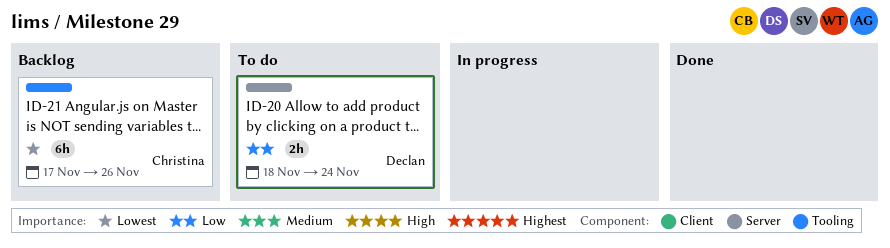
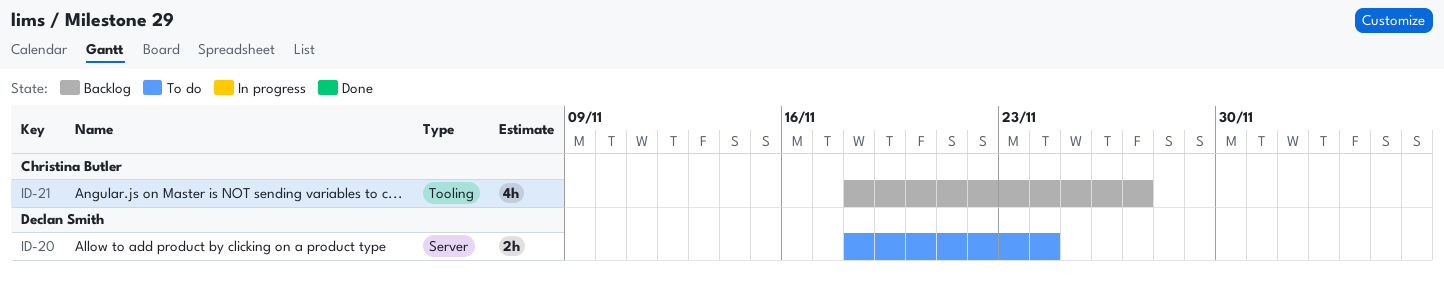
ID-21, estimate: 6h -> 4h
ID-21, start: Nov 17 -> Nov 18
ID-21, due: Nov 26 -> Nov 27

